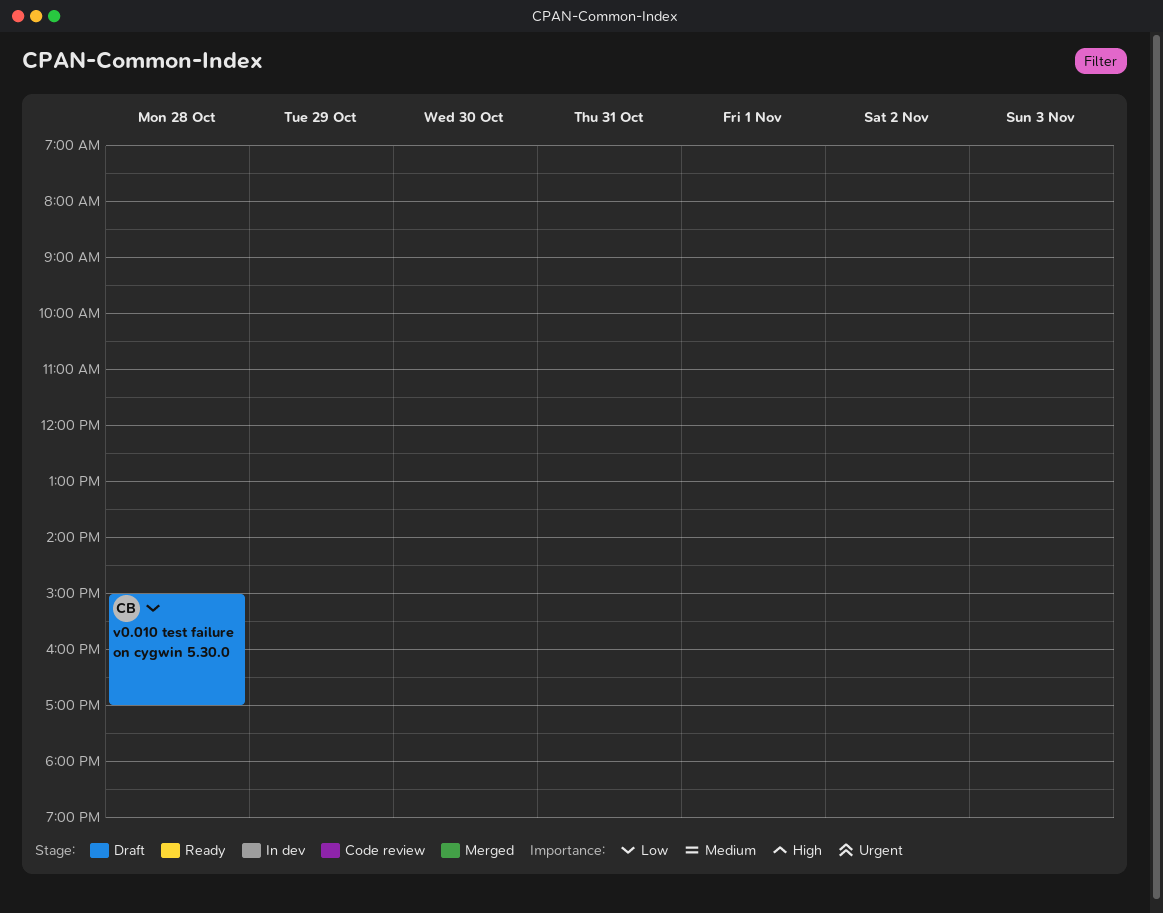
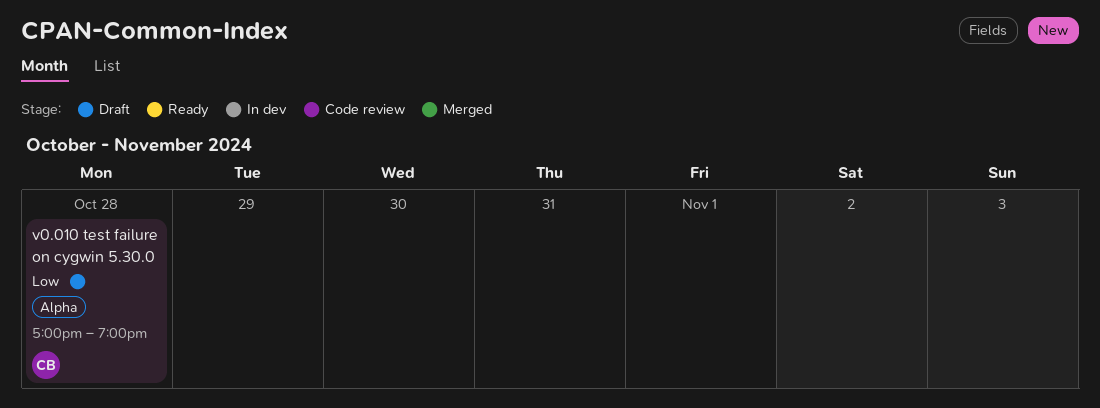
v0.010 test failure on cygwin 5.30.0, begins: 15:00 -> 17:00
v0.010 test failure on cygwin 5.30.0, ends: 17:00 -> 19:00

